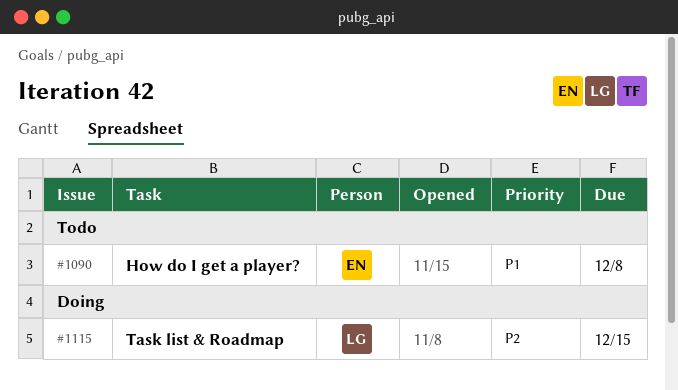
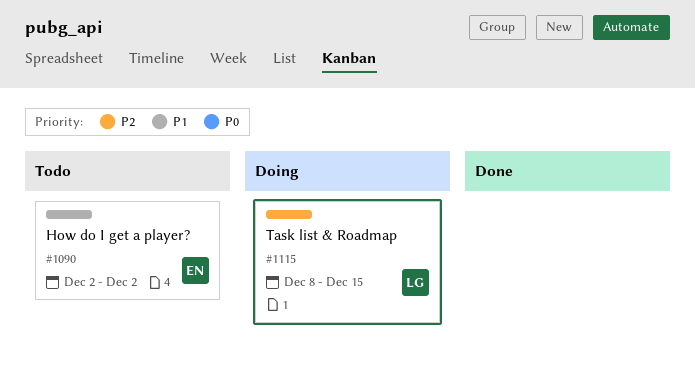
#1090, due: Dec 8 -> Dec 2

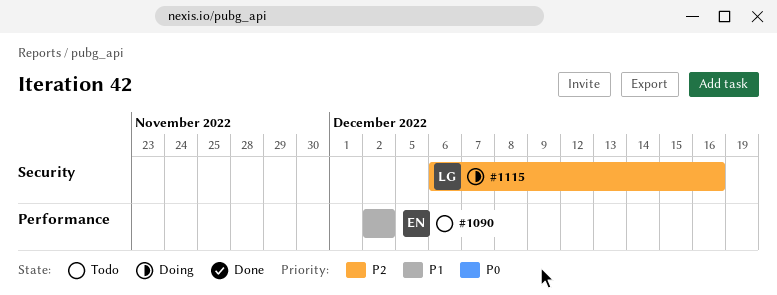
#1115, start: Dec 8 -> Dec 6
#1115, due: Dec 15 -> Dec 16

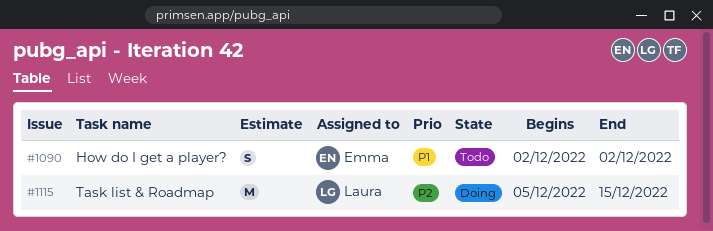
#1115, start: Dec 6 -> Dec 5
#1115, due: Dec 16 -> Dec 15

